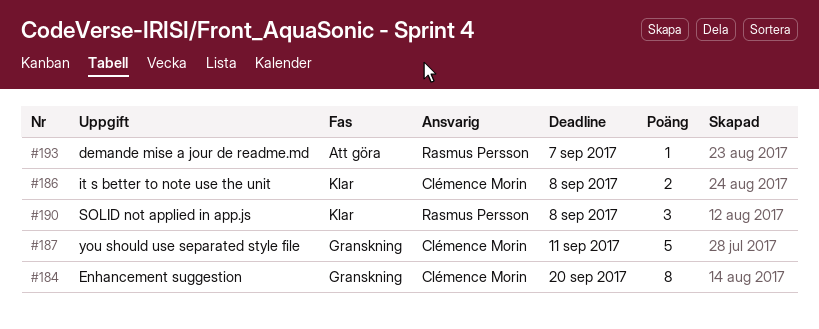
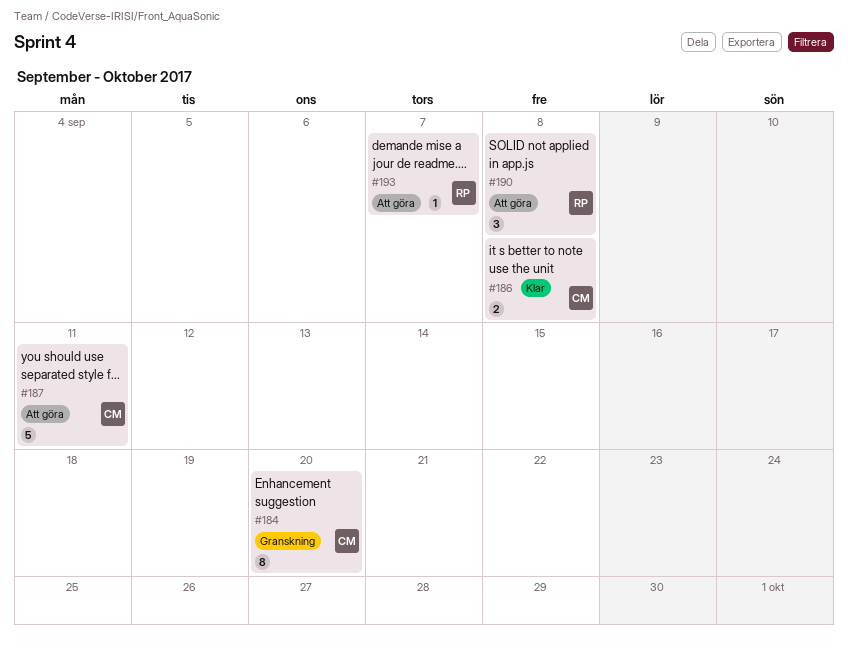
#187, status: Granskning -> Att göra
#190, status: Klar -> Att göra

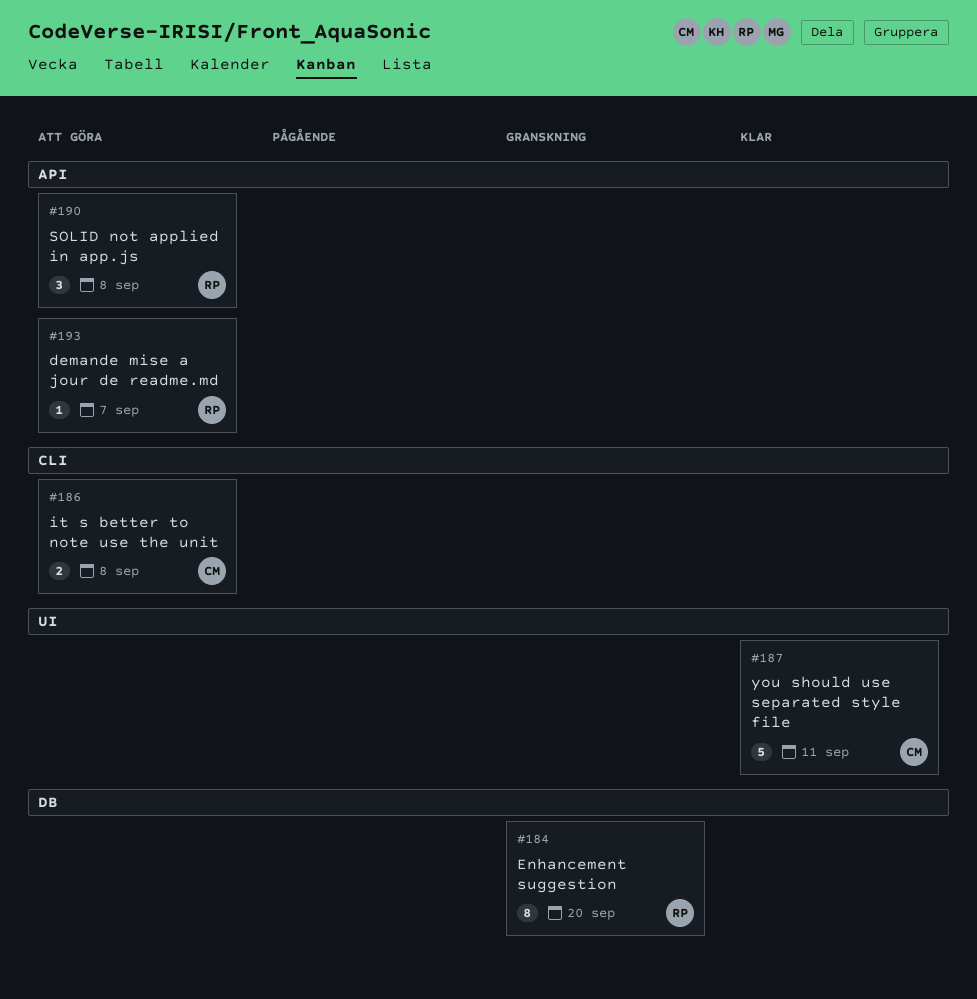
#184, owner: CM -> RP
#186, status: Klar -> Att göra
#187, status: Att göra -> Klar

